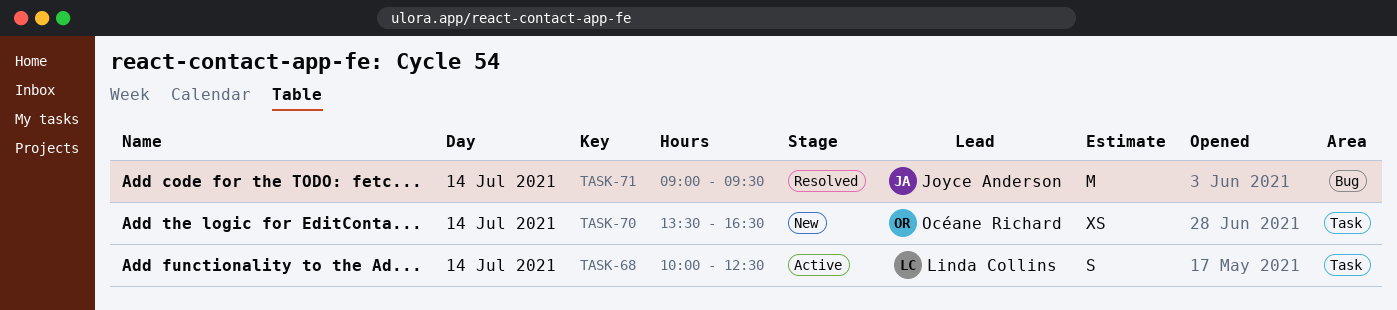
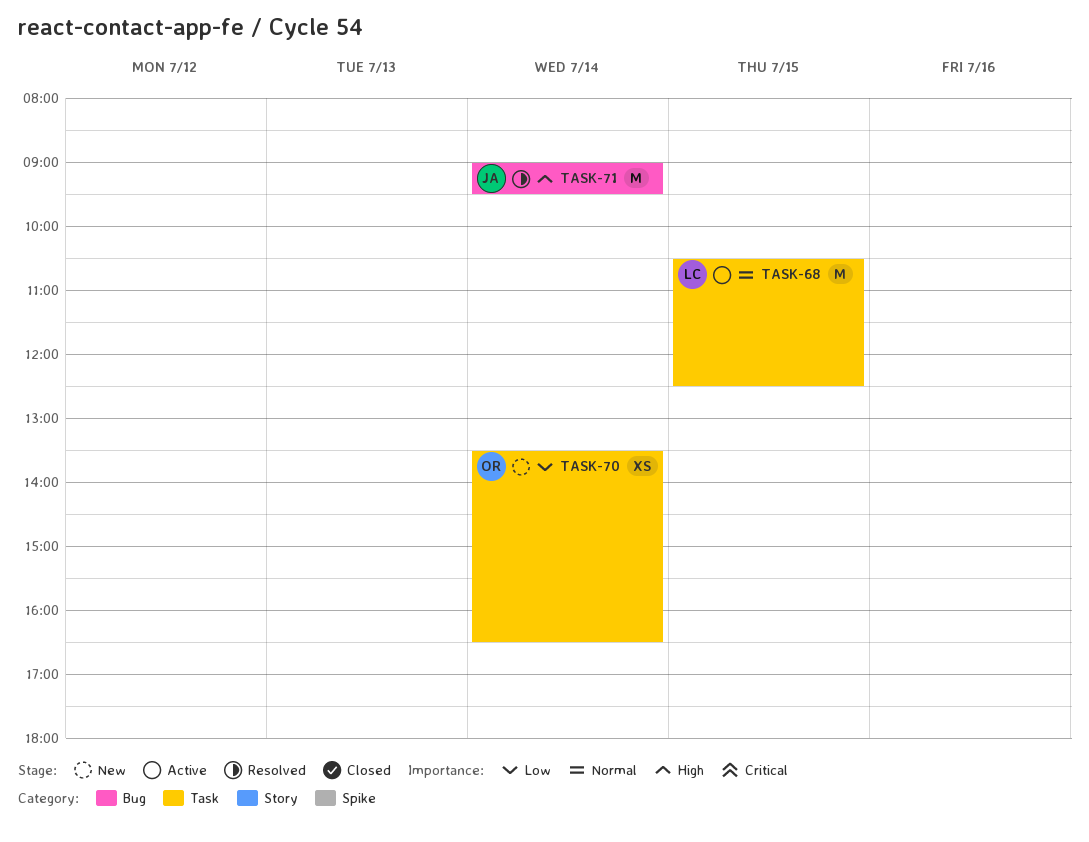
TASK-68, estimate: S -> M
TASK-68, day: Jul 14 -> Jul 15
TASK-68, begins: 10:00 -> 10:30

